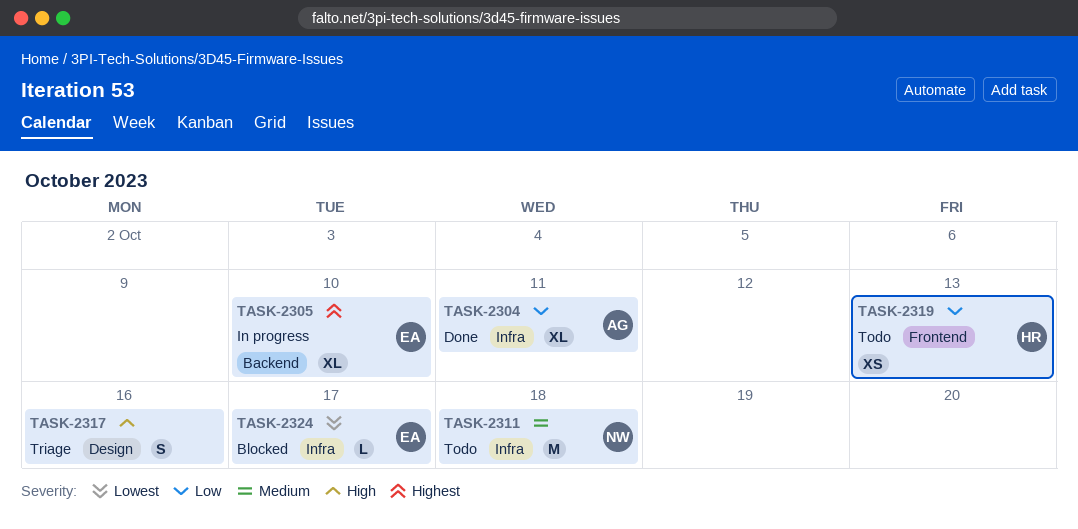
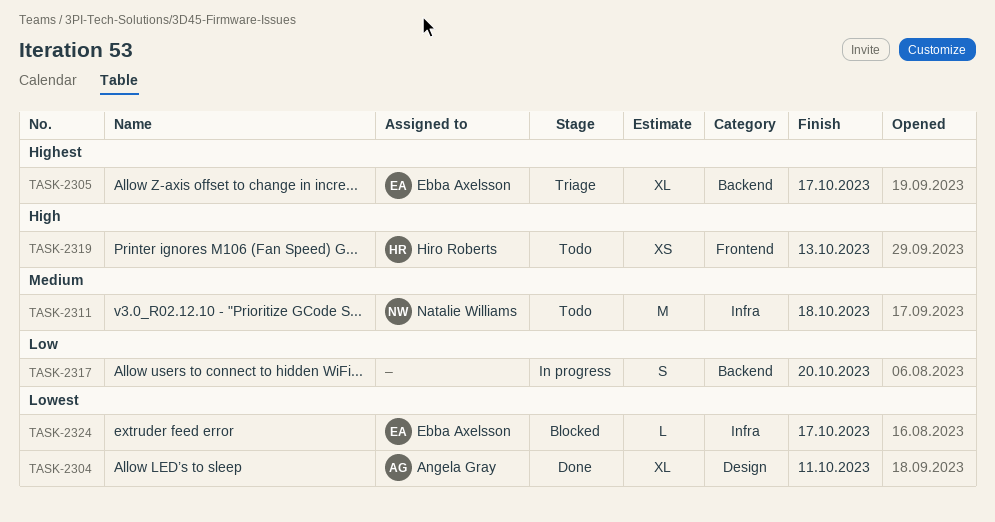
TASK-2304, priority: Low -> Lowest
TASK-2304, label: Infra -> Design
TASK-2305, status: In progress -> Triage
TASK-2305, due: Oct 10 -> Oct 17
TASK-2317, status: Triage -> In progress
TASK-2317, priority: High -> Low
TASK-2317, label: Design -> Backend
TASK-2317, due: Oct 16 -> Oct 20
TASK-2319, priority: Low -> High

